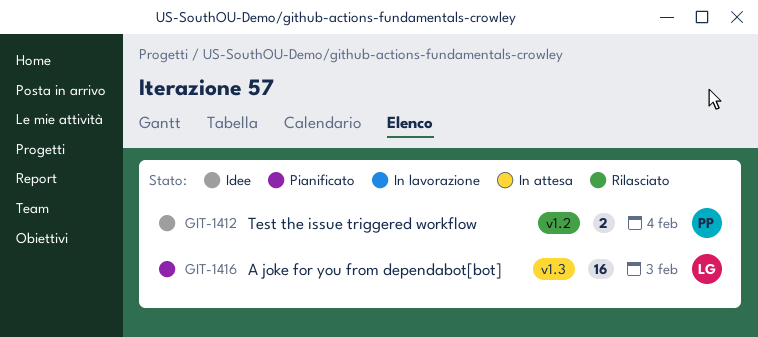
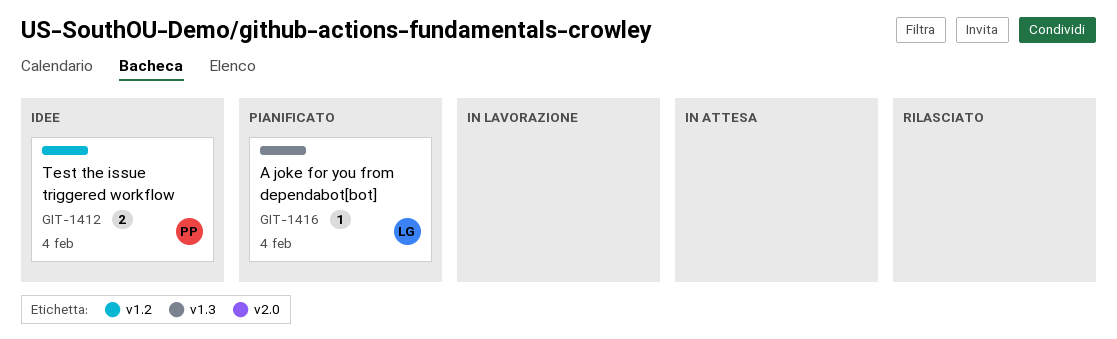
GIT-1416, estimate: 16 -> 1
GIT-1416, due: Feb 3 -> Feb 4

